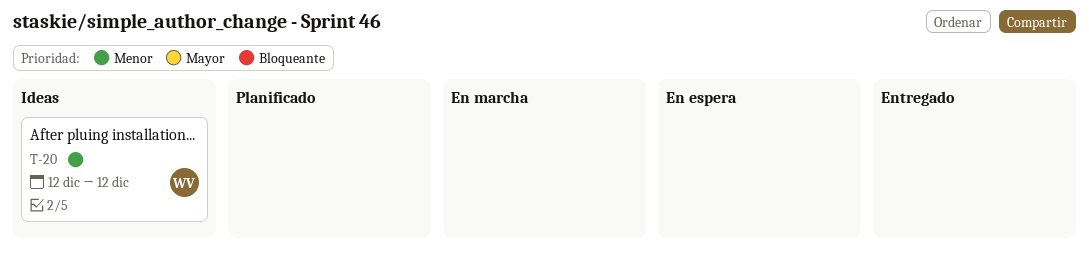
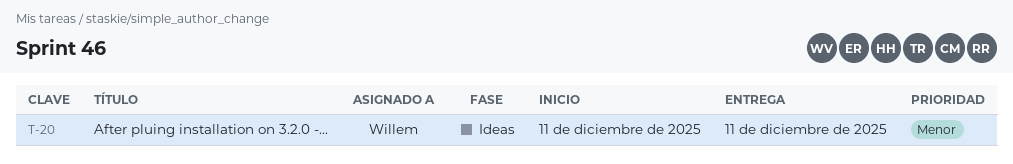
T-20, start: Dec 12 -> Dec 11
T-20, due: Dec 12 -> Dec 11

